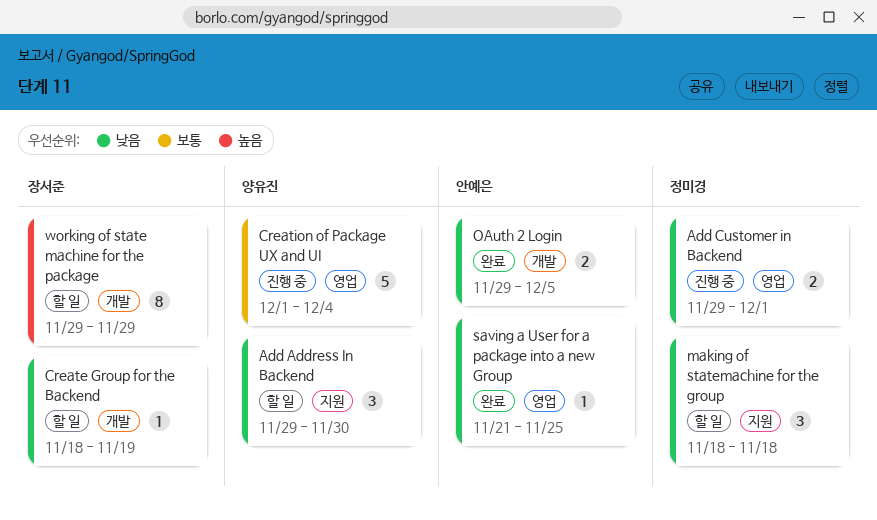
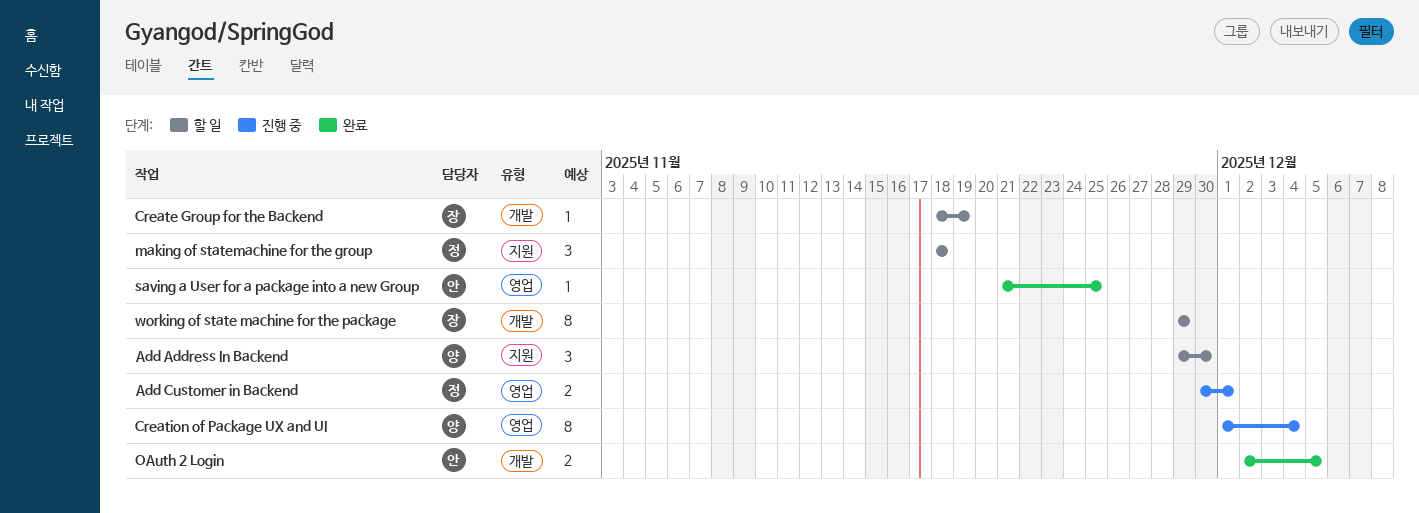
Add Customer in Backend, start: Nov 29 -> Nov 30
Creation of Package UX and UI, estimate: 5 -> 8
OAuth 2 Login, start: Nov 29 -> Dec 2

